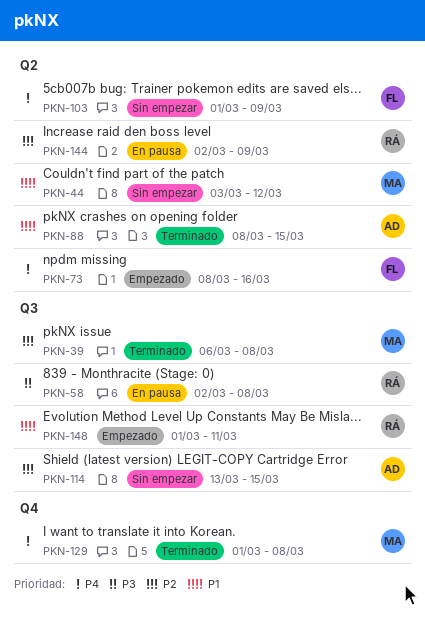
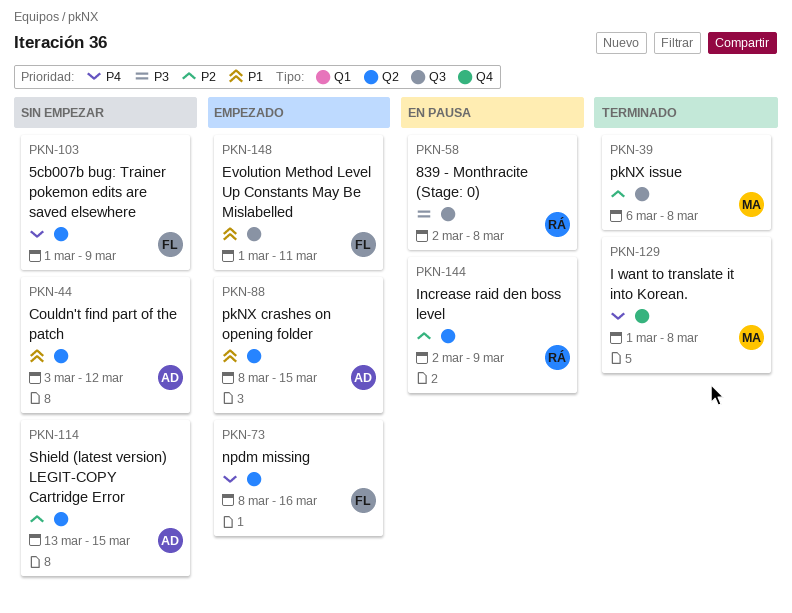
PKN-44, owner: MA -> AD
PKN-88, status: Terminado -> Empezado
PKN-114, label: Q3 -> Q2
PKN-148, owner: RÁ -> FL

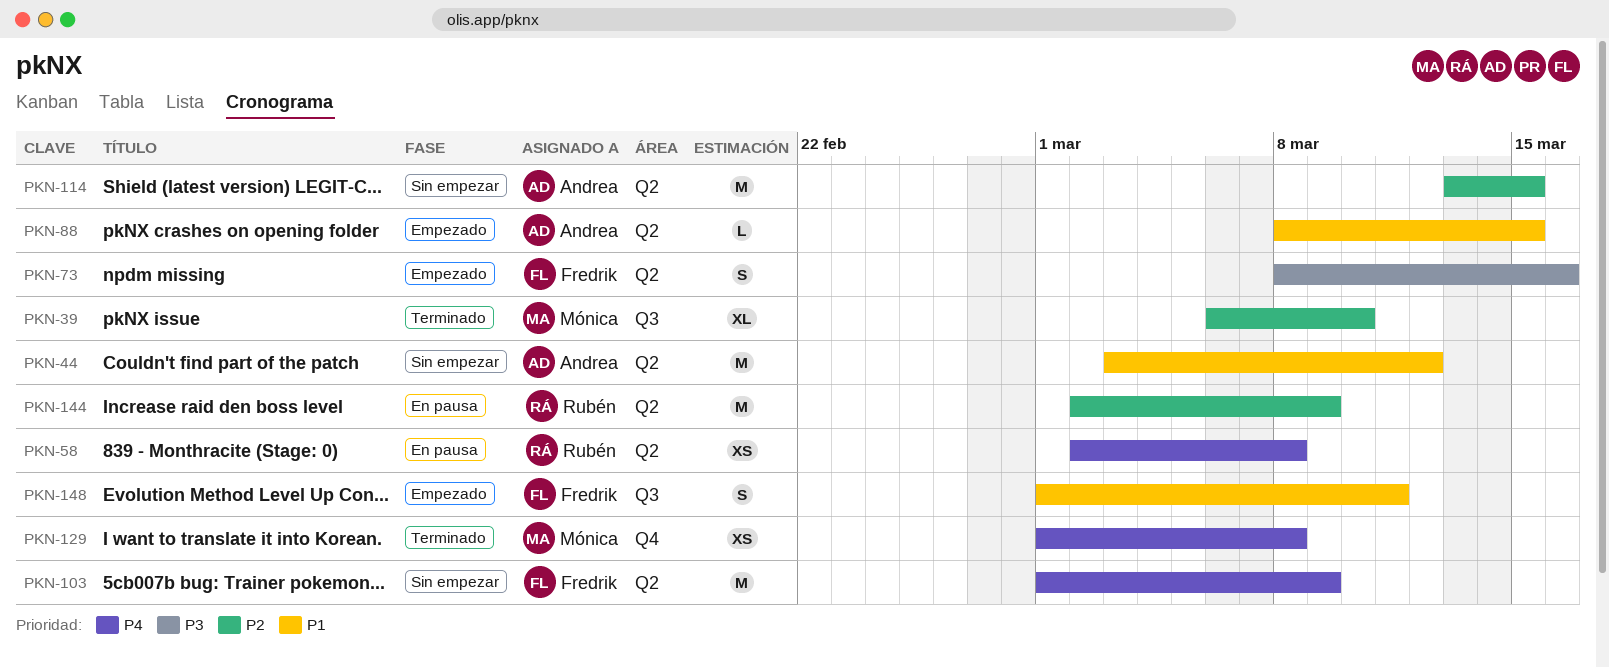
PKN-39, due: Mar 8 -> Mar 10
PKN-58, priority: P3 -> P4
PKN-58, label: Q3 -> Q2
PKN-73, priority: P4 -> P3

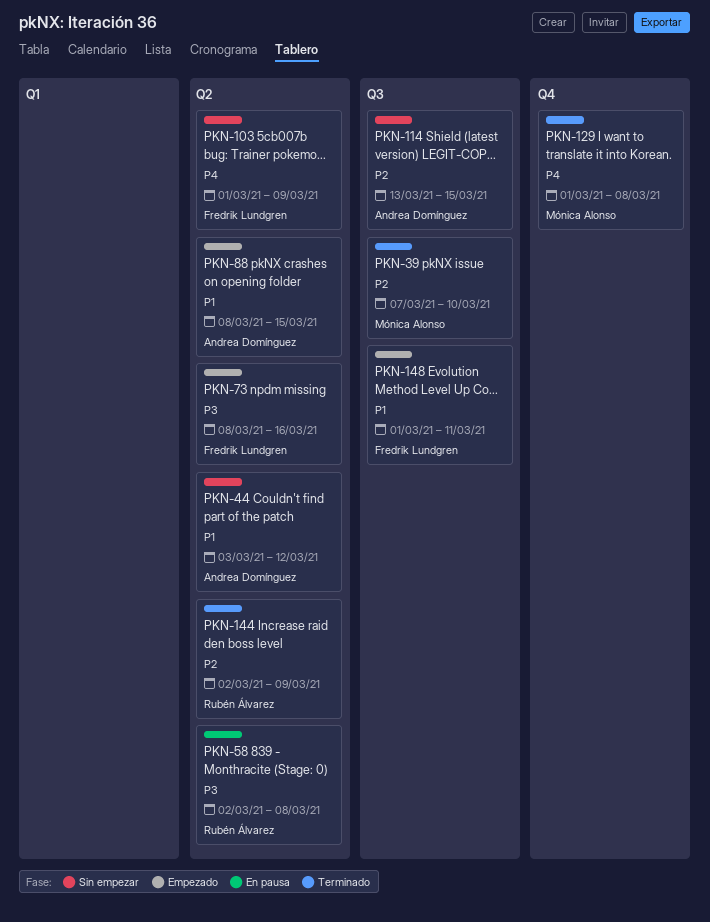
PKN-39, start: Mar 6 -> Mar 7
PKN-58, priority: P4 -> P3
PKN-114, label: Q2 -> Q3
PKN-144, status: En pausa -> Terminado

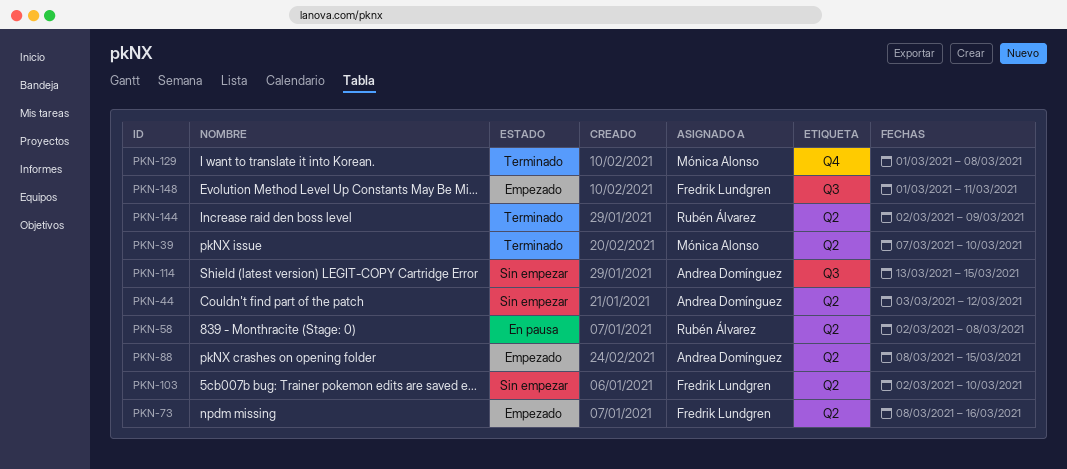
PKN-39, label: Q3 -> Q2
PKN-103, start: Mar 1 -> Mar 2
PKN-103, due: Mar 9 -> Mar 10

